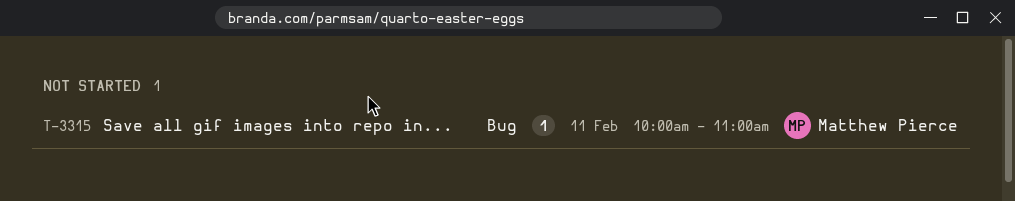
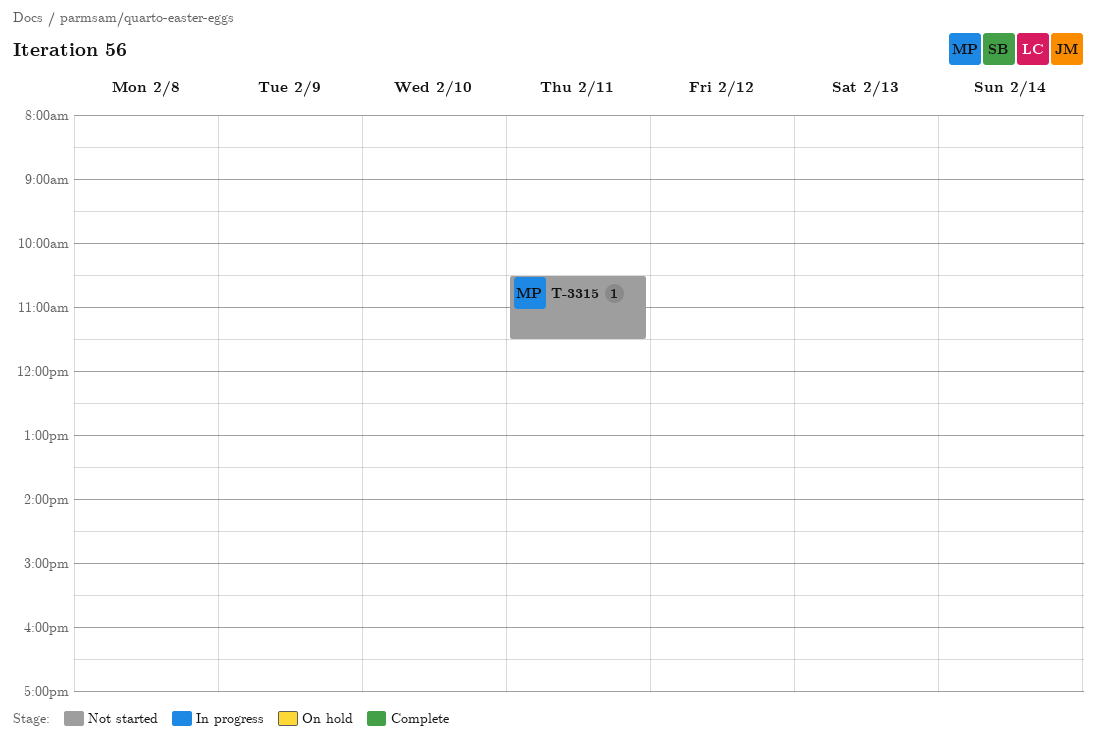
T-3315, begins: 10:00 -> 10:30
T-3315, ends: 11:00 -> 11:30

